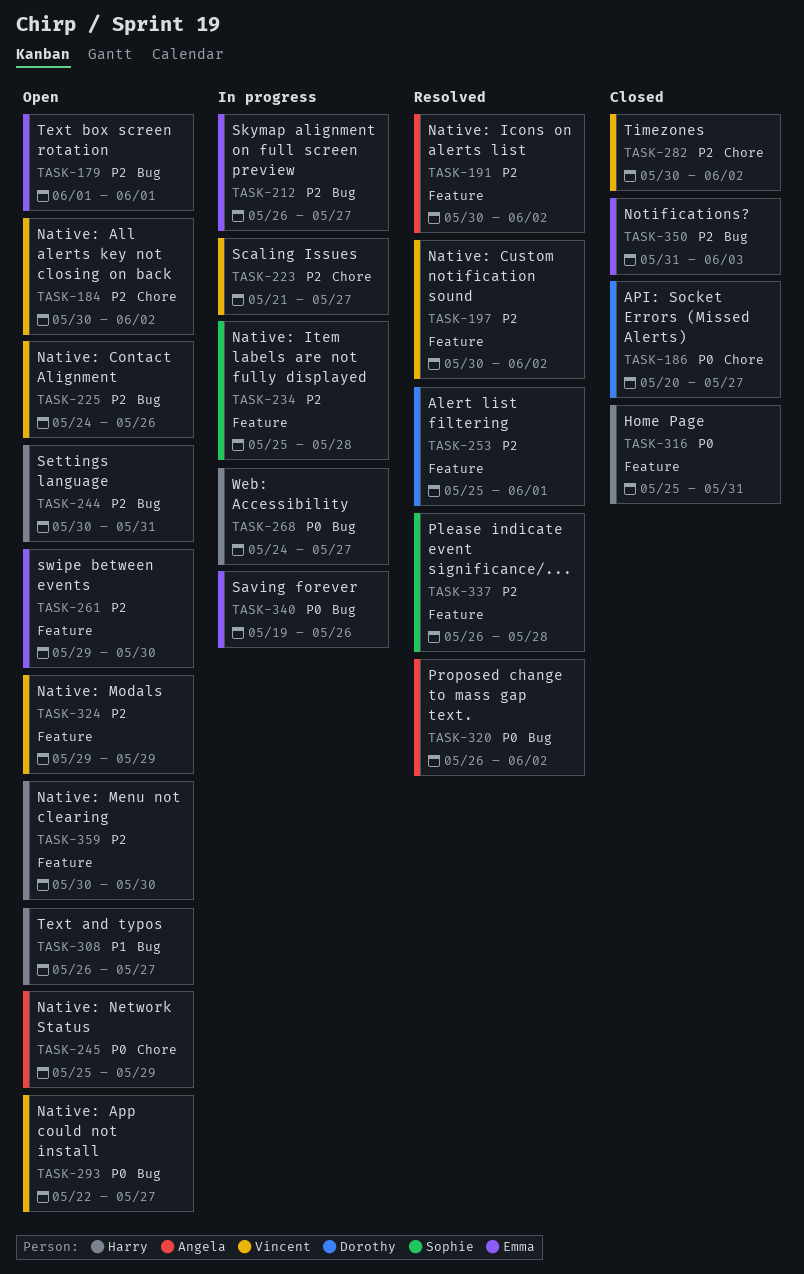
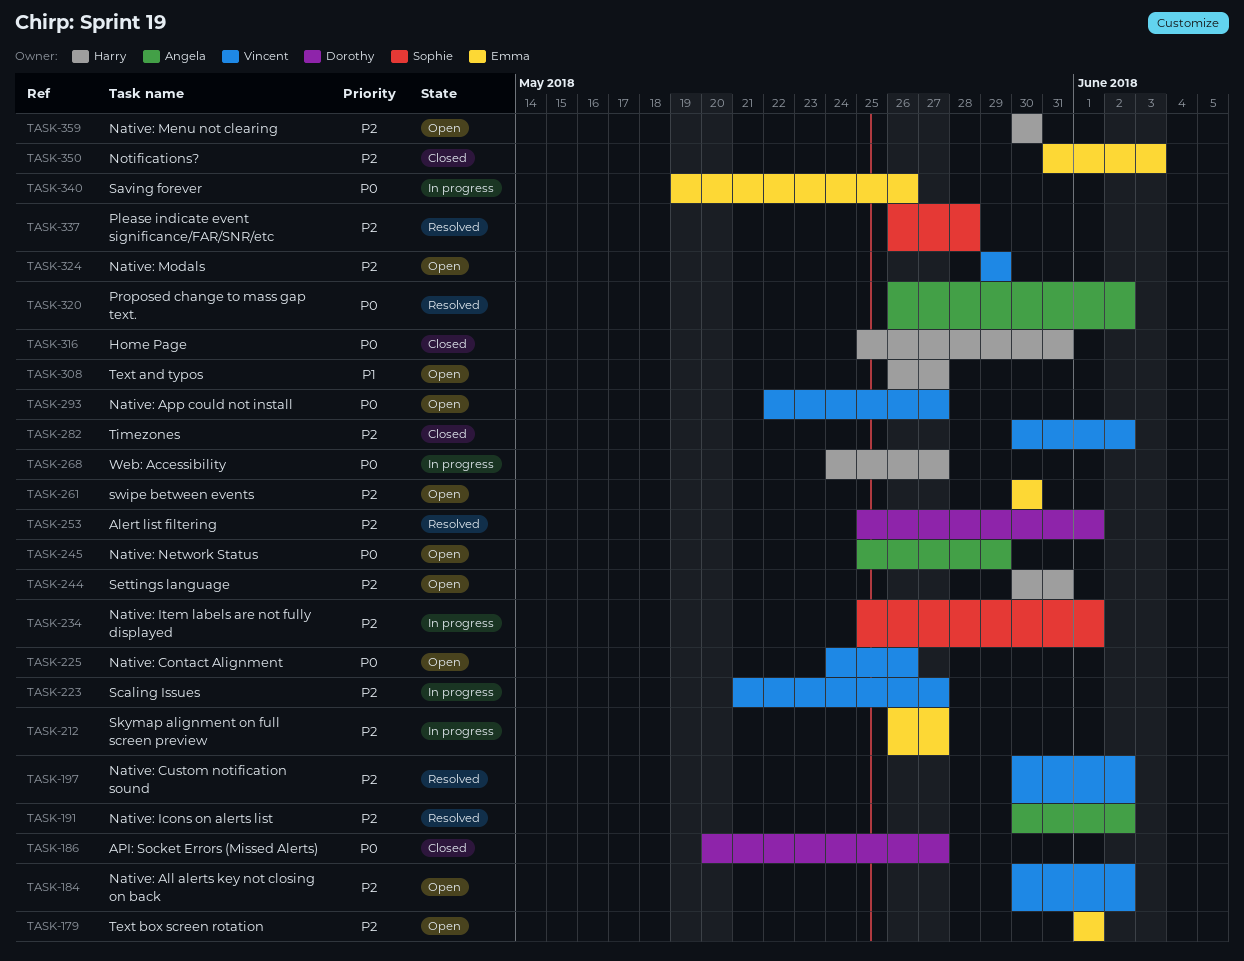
TASK-225, priority: P2 -> P0
TASK-234, due: May 28 -> Jun 1
TASK-261, start: May 29 -> May 30

